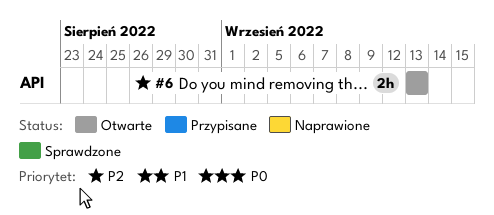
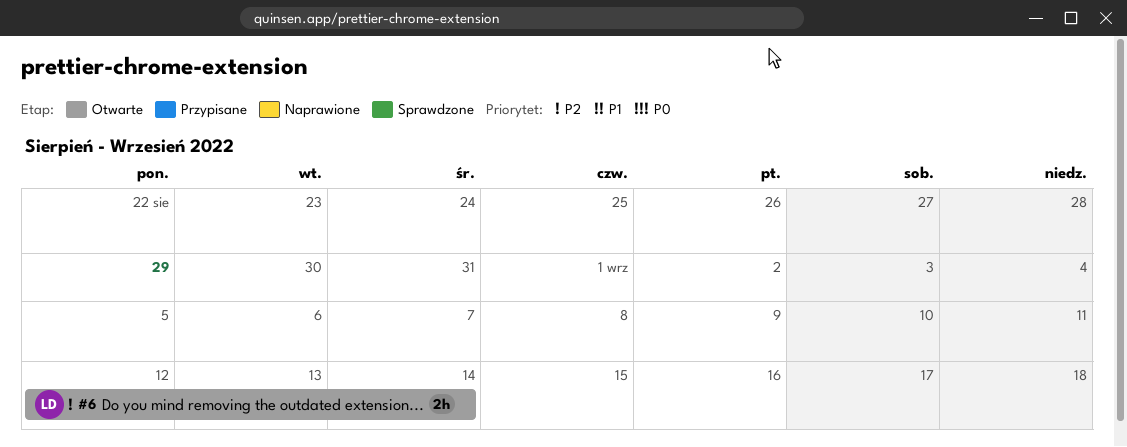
#6, start: Sep 13 -> Sep 12
#6, due: Sep 13 -> Sep 14

